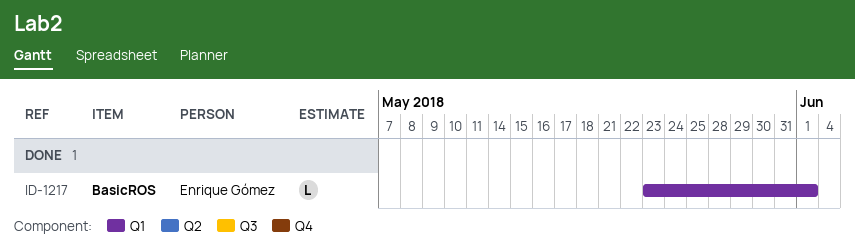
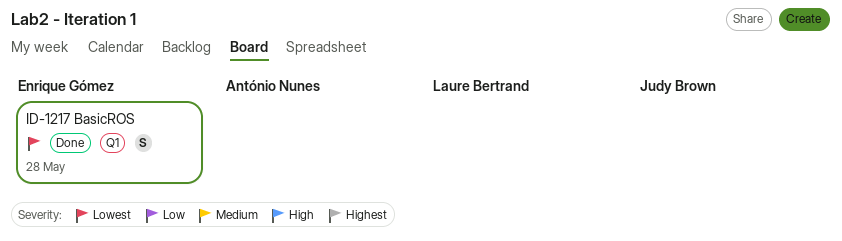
ID-1217, estimate: L -> S
ID-1217, due: Jun 1 -> May 28

